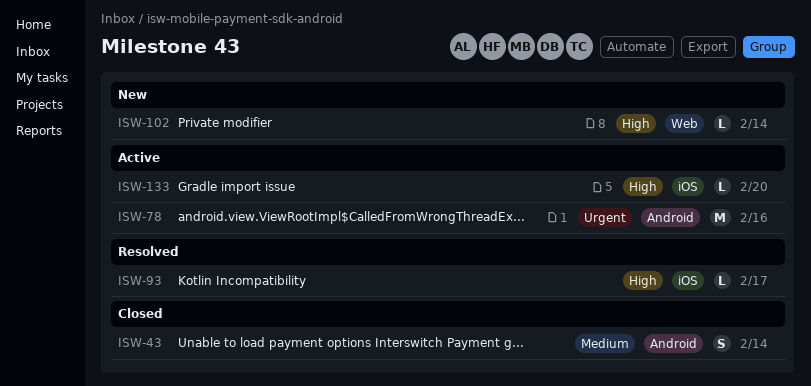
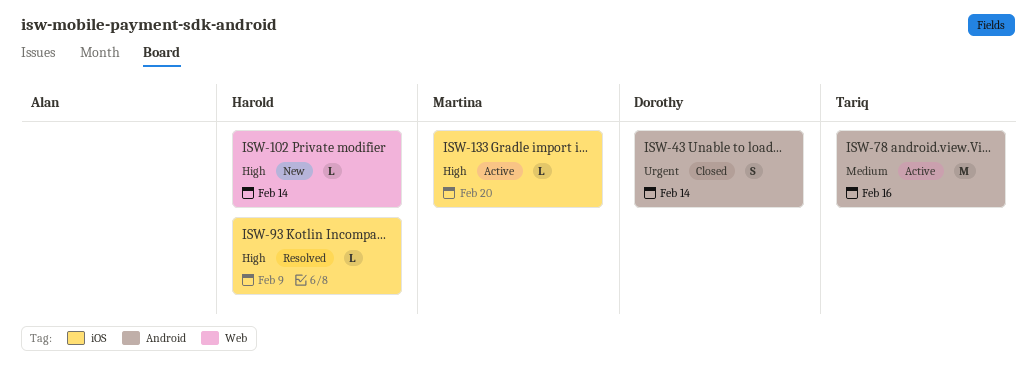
ISW-43, priority: Medium -> Urgent
ISW-78, priority: Urgent -> Medium
ISW-93, due: Feb 17 -> Feb 9

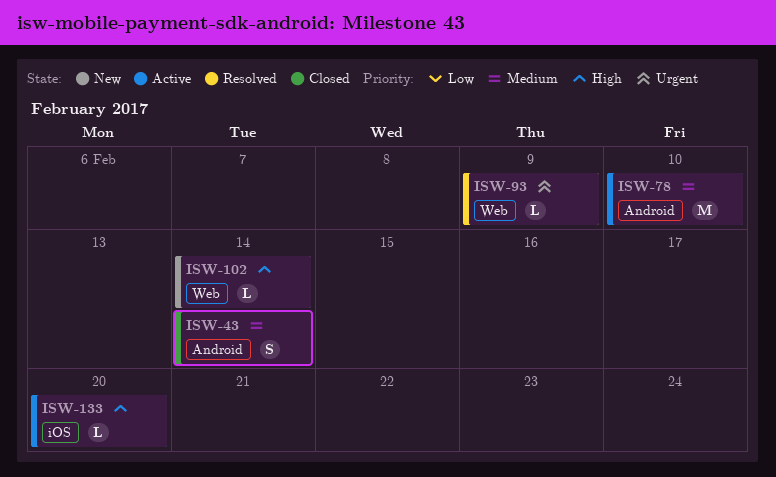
ISW-43, priority: Urgent -> Medium
ISW-78, due: Feb 16 -> Feb 10
ISW-93, priority: High -> Urgent
ISW-93, label: iOS -> Web

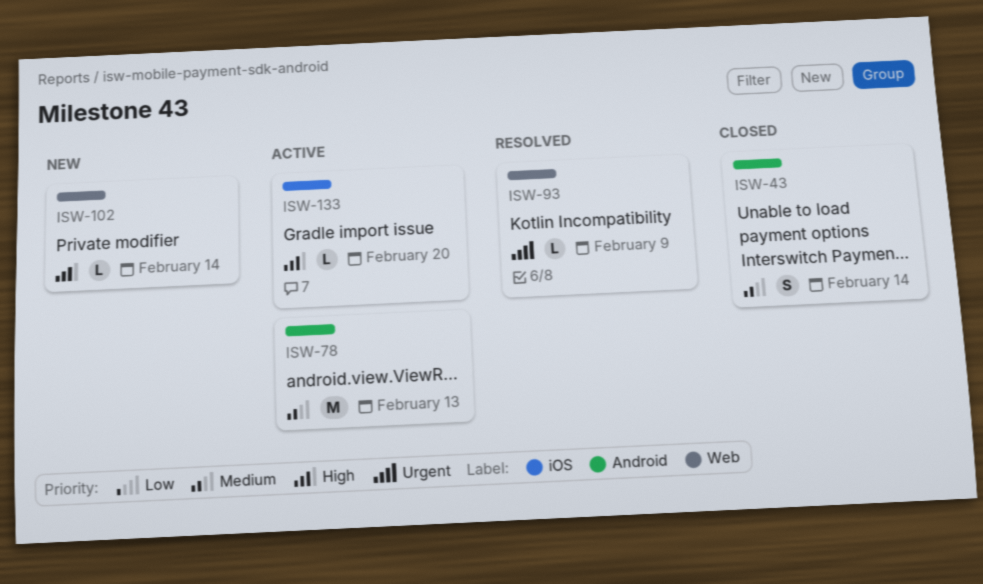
ISW-78, due: Feb 10 -> Feb 13

